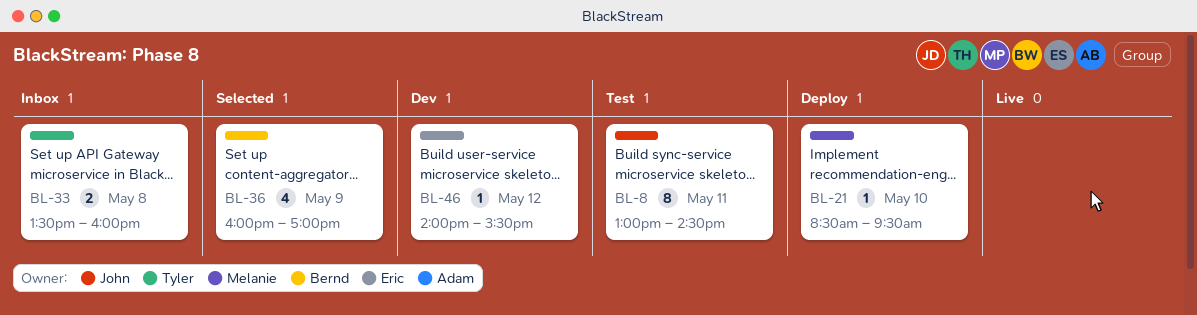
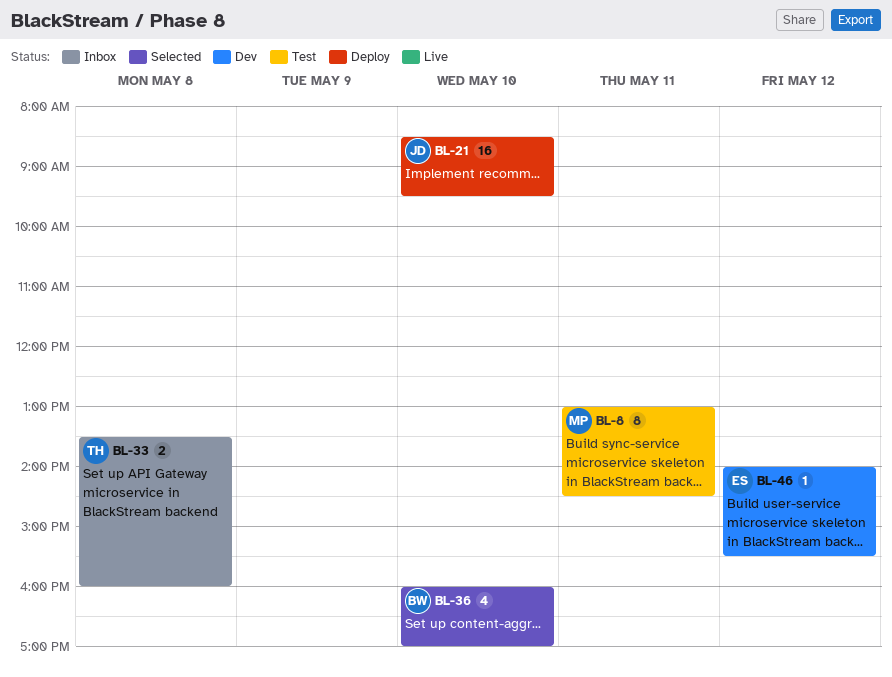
BL-8, owner: John -> Melanie
BL-21, owner: Melanie -> John
BL-21, estimate: 1 -> 16
BL-36, day: May 9 -> May 10

